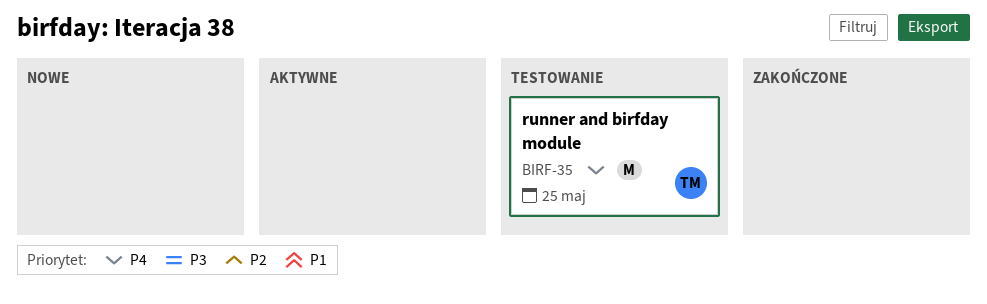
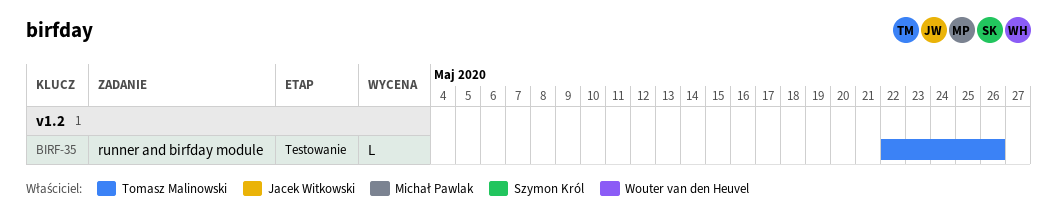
BIRF-35, estimate: M -> L
BIRF-35, due: May 25 -> May 26

